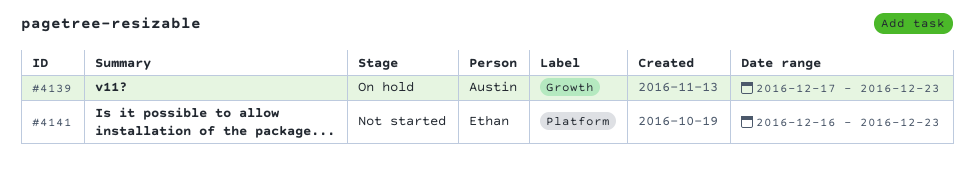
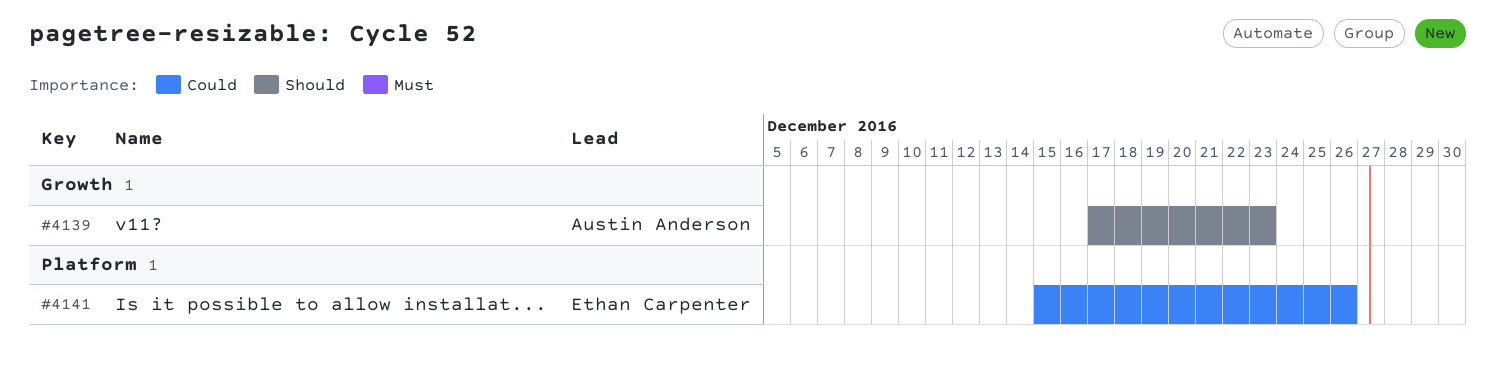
#4141, start: Dec 16 -> Dec 15
#4141, due: Dec 23 -> Dec 26

